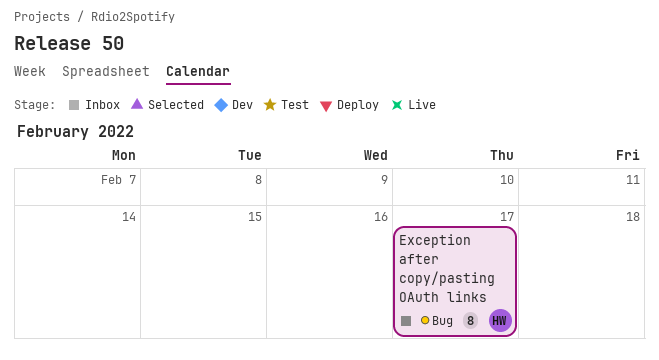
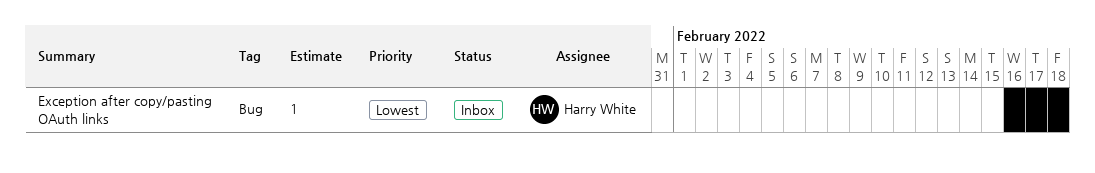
Exception after copy/pasting OAuth links, estimate: 8 -> 1
Exception after copy/pasting OAuth links, due: Feb 17 -> Feb 18

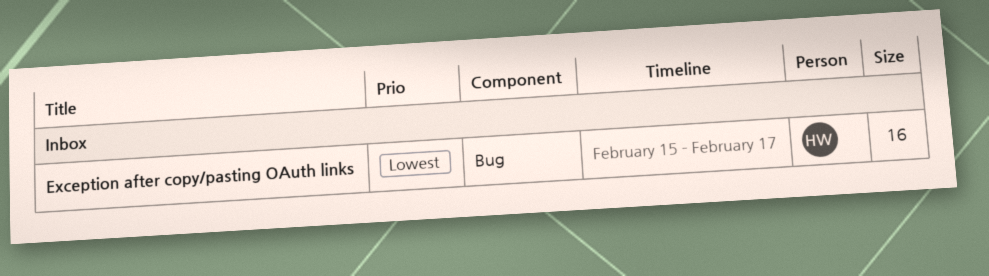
Exception after copy/pasting OAuth links, estimate: 1 -> 16
Exception after copy/pasting OAuth links, start: Feb 16 -> Feb 15
Exception after copy/pasting OAuth links, due: Feb 18 -> Feb 17

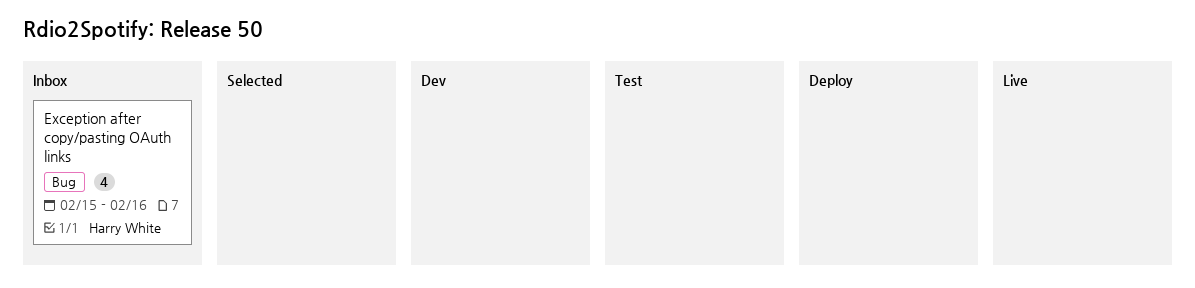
Exception after copy/pasting OAuth links, estimate: 16 -> 4
Exception after copy/pasting OAuth links, due: Feb 17 -> Feb 16

